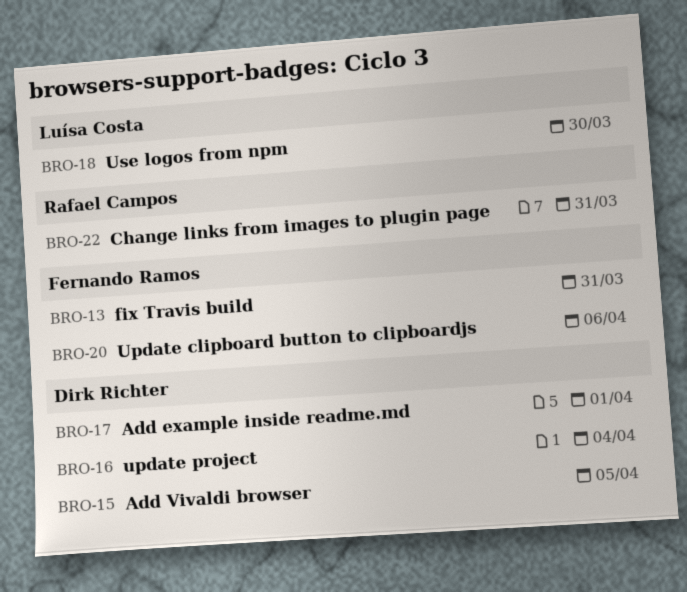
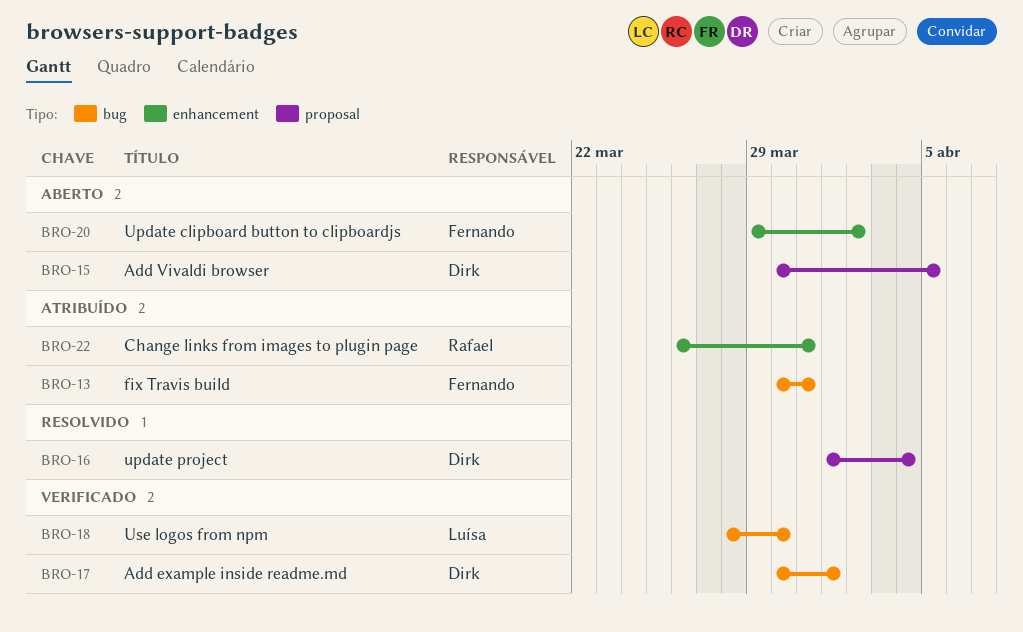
BRO-20, due: Apr 6 -> Apr 2

